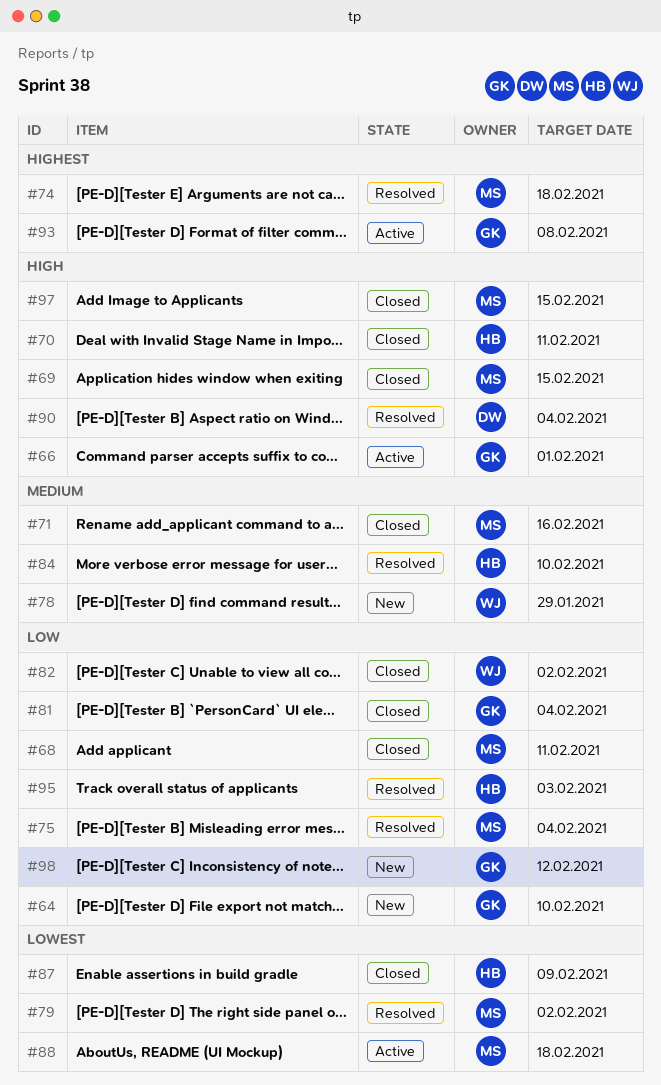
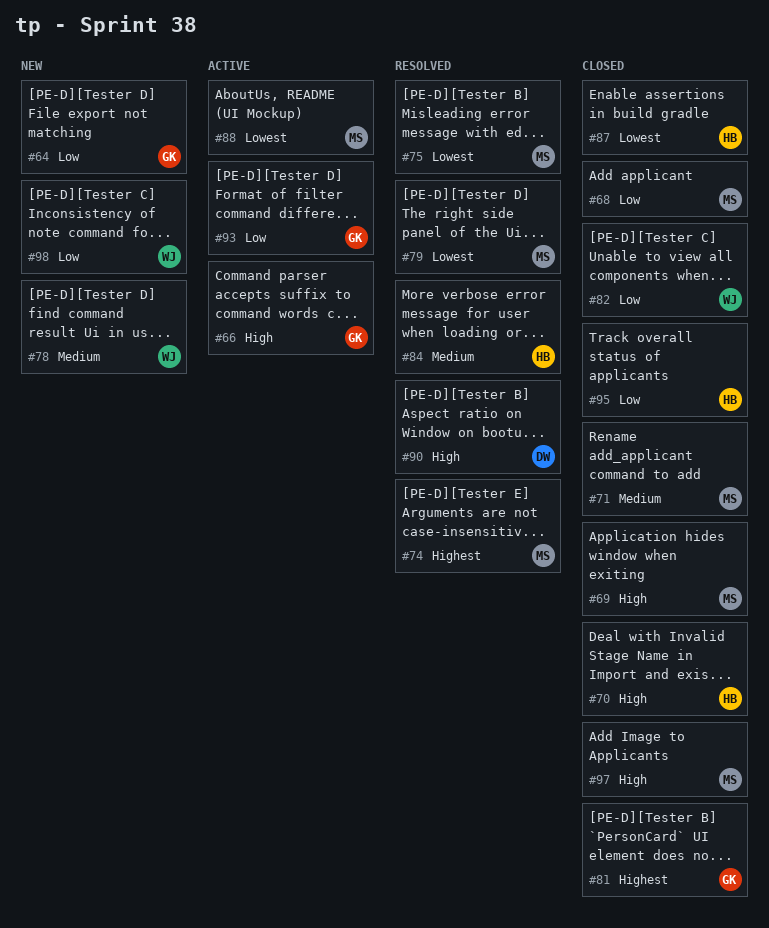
#75, priority: Low -> Lowest
#81, priority: Low -> Highest
#93, priority: Highest -> Low
#95, status: Resolved -> Closed
#98, owner: GK -> WJ

